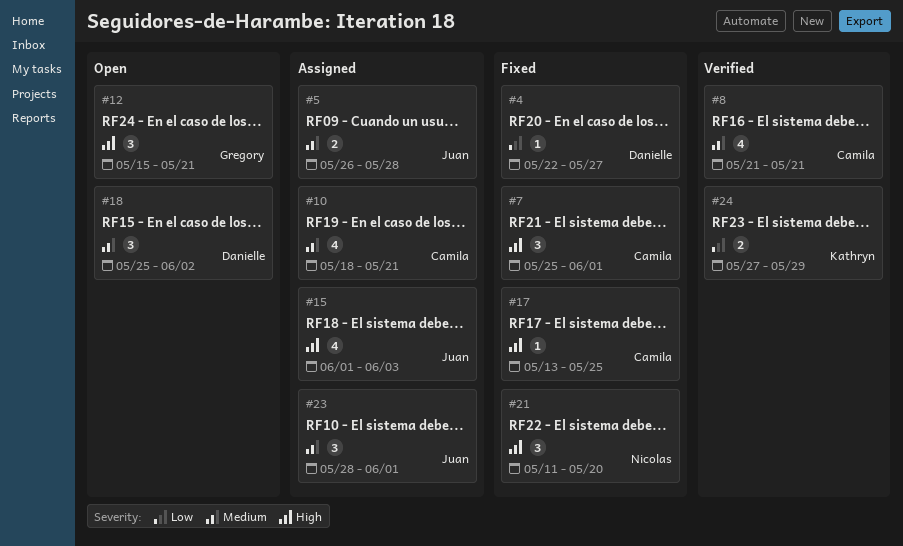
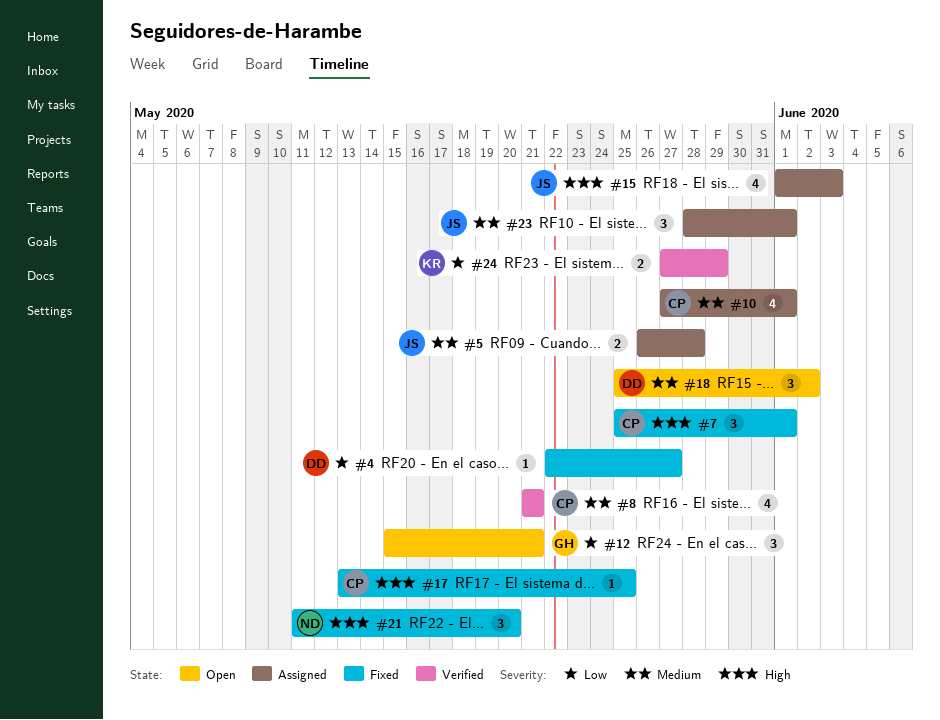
#10, start: May 18 -> May 27
#10, due: May 21 -> Jun 1
#12, priority: High -> Low

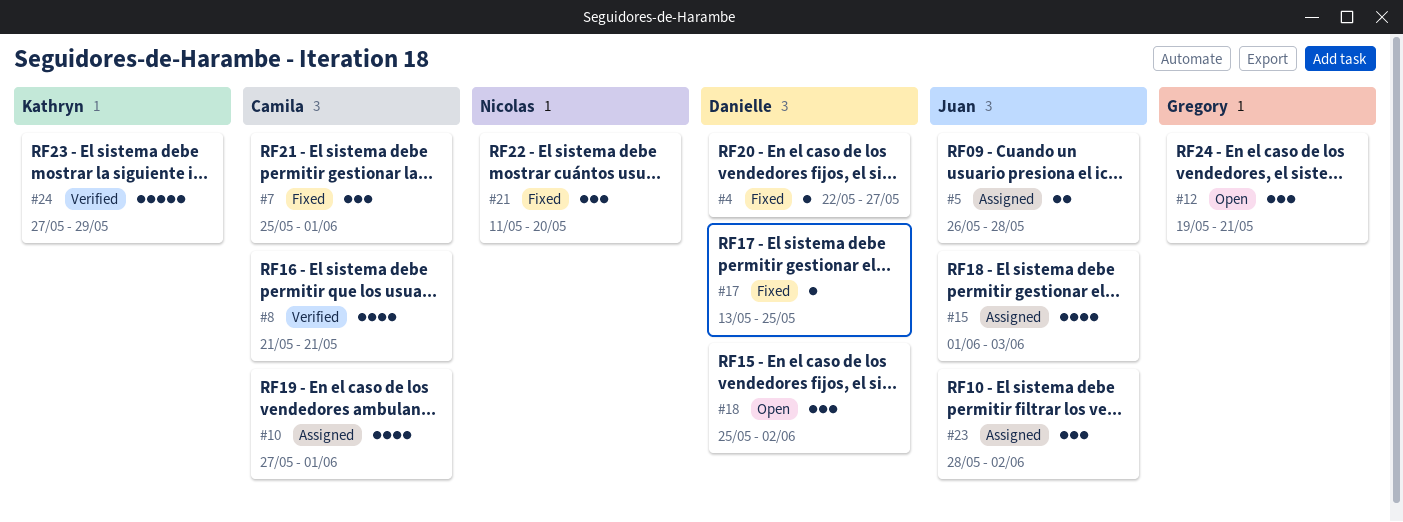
#12, start: May 15 -> May 19
#17, owner: Camila -> Danielle
#23, due: Jun 1 -> Jun 2
#24, estimate: 2 -> 5

